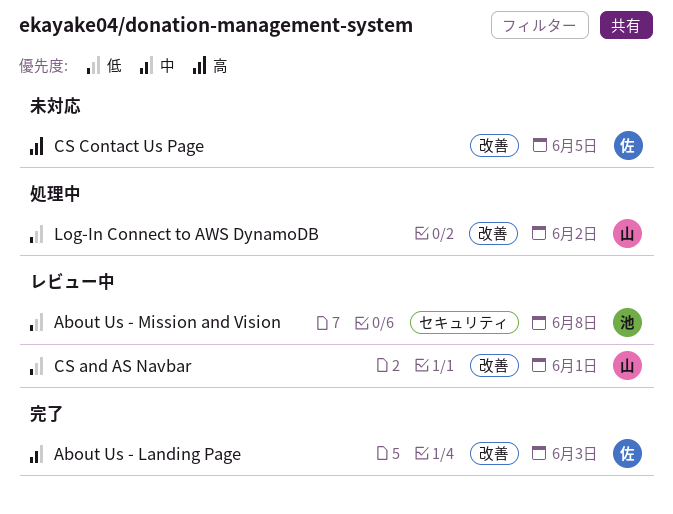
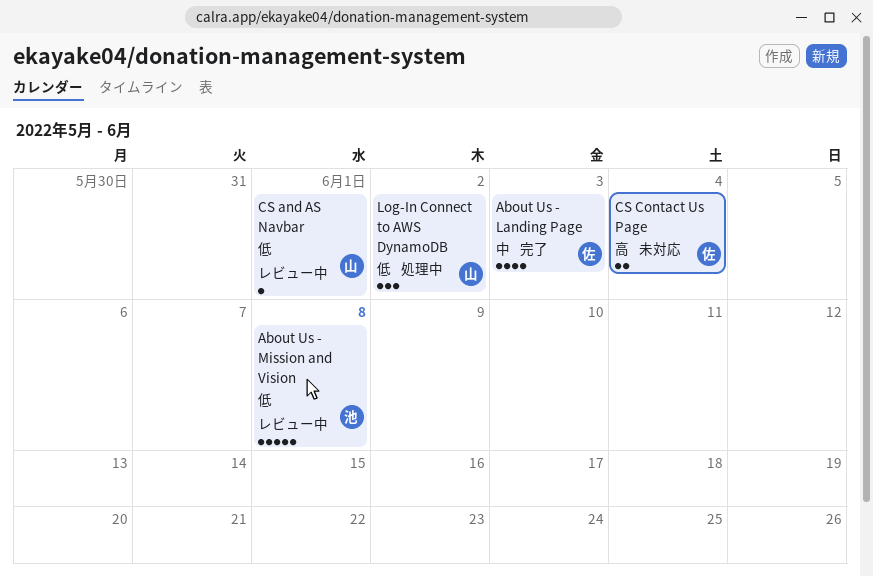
CS Contact Us Page, due: Jun 5 -> Jun 4

